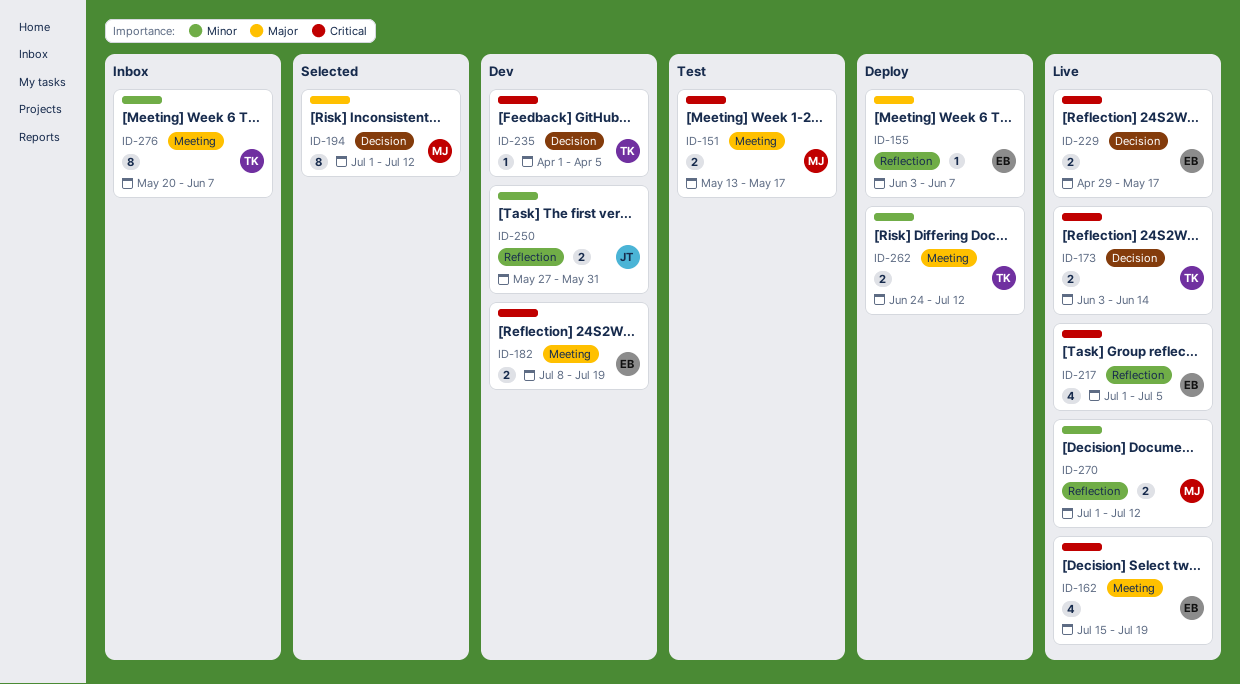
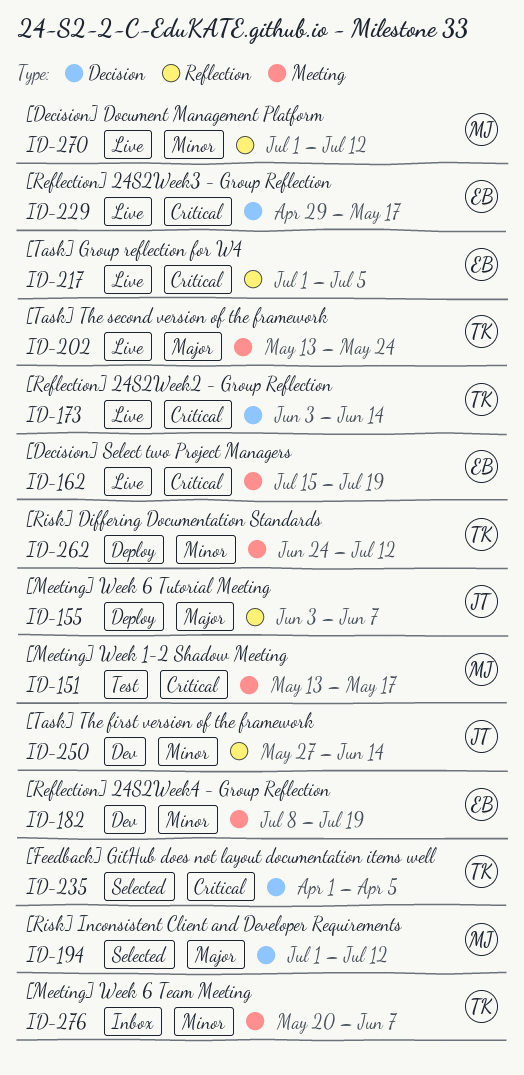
ID-155, owner: EB -> JT
ID-182, priority: Critical -> Minor
ID-202: none -> present
ID-235, status: Dev -> Selected
ID-250, due: May 31 -> Jun 14

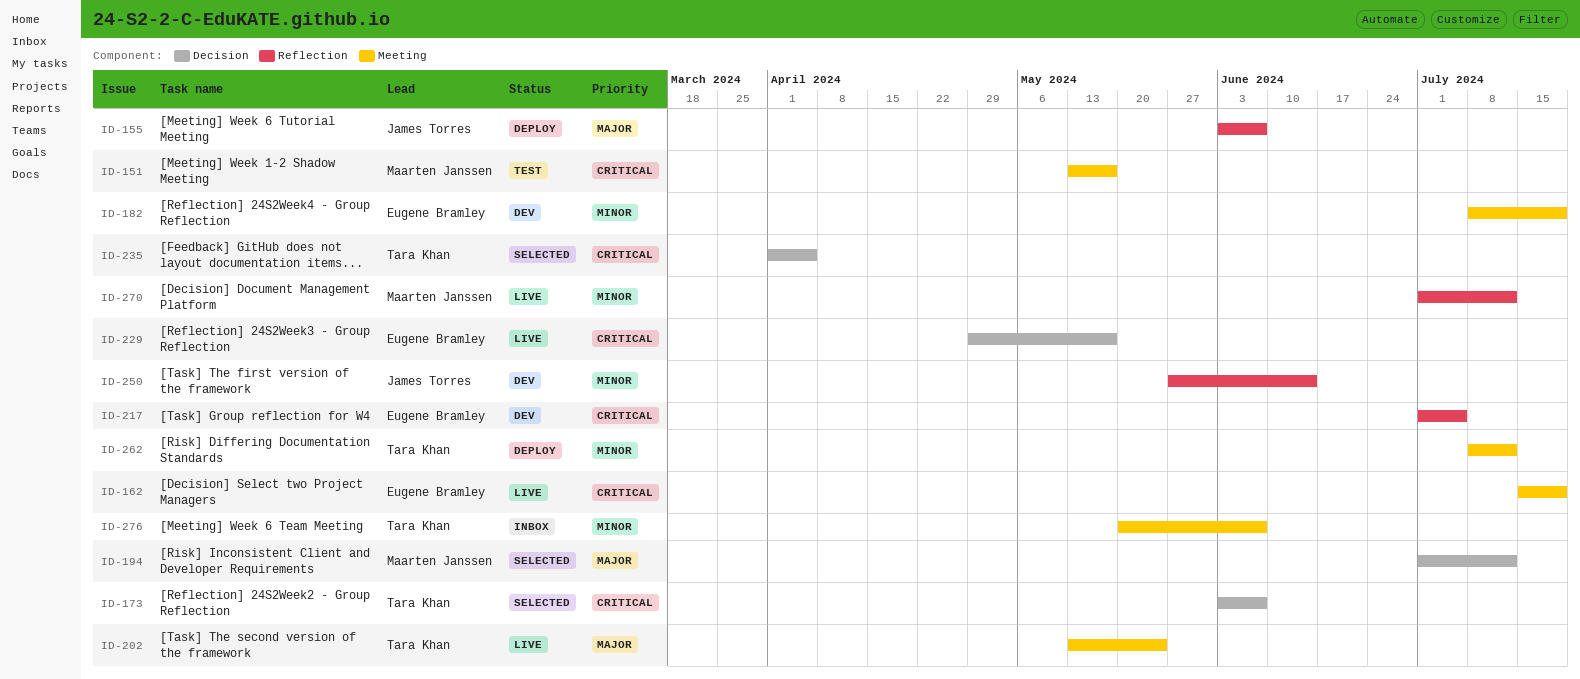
ID-173, status: Live -> Selected
ID-173, due: Jun 14 -> Jun 7
ID-217, status: Live -> Dev
ID-262, start: Jun 24 -> Jul 8

